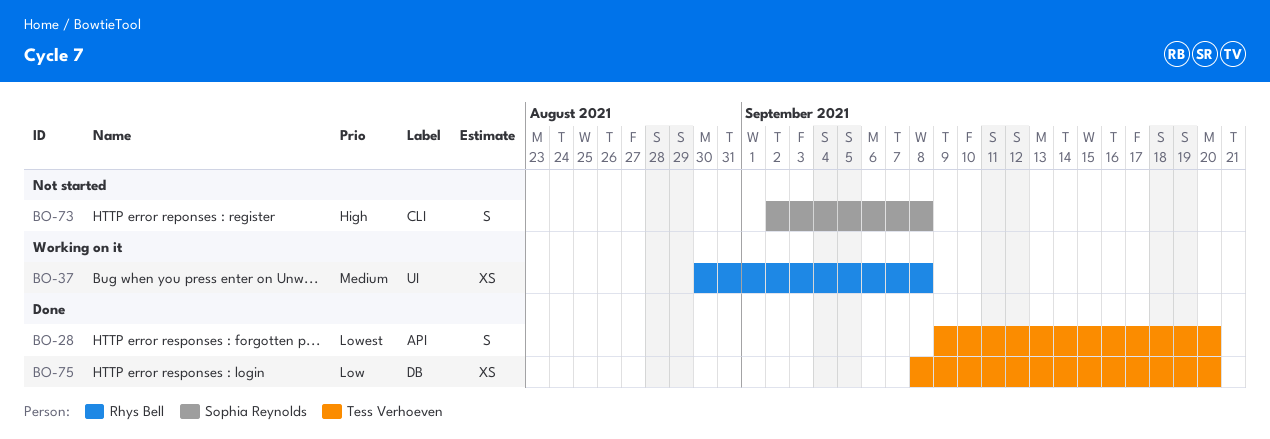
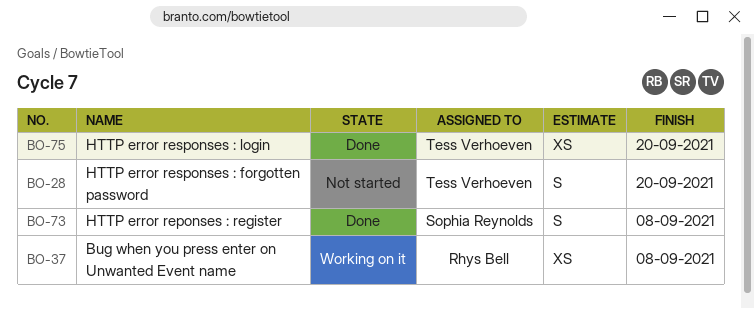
BO-28, status: Done -> Not started
BO-73, status: Not started -> Done

